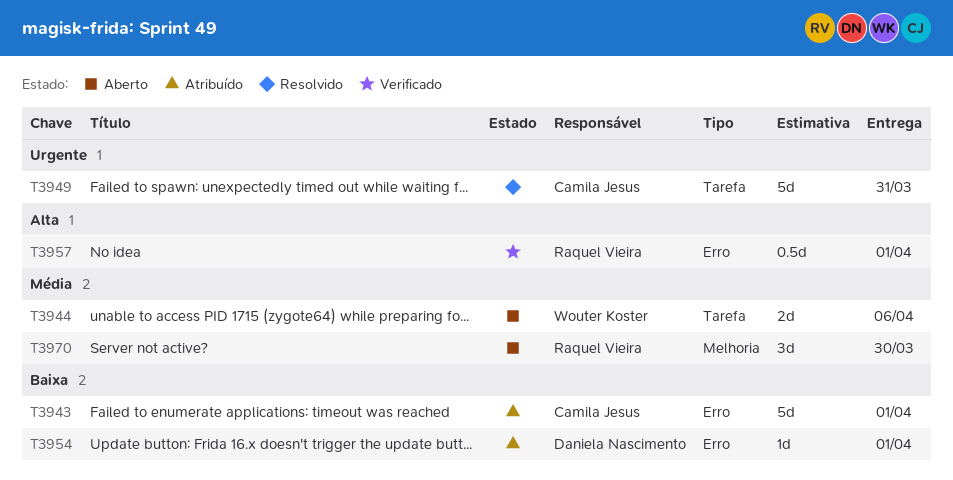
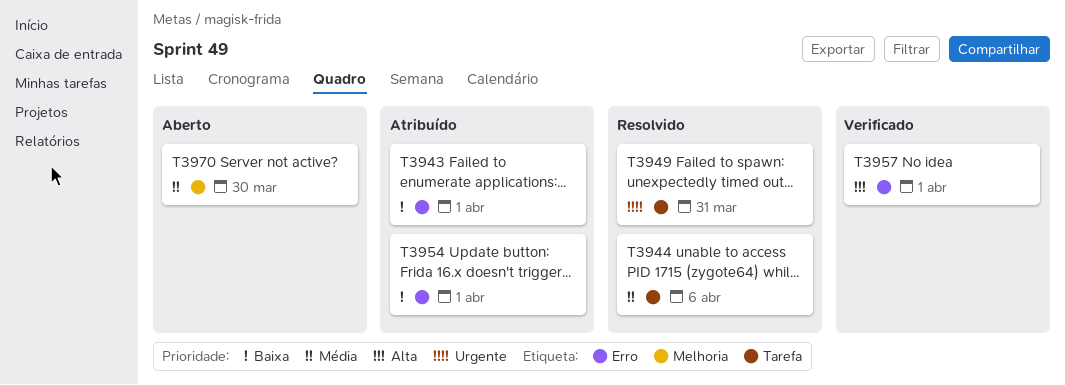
T3944, status: Aberto -> Resolvido

